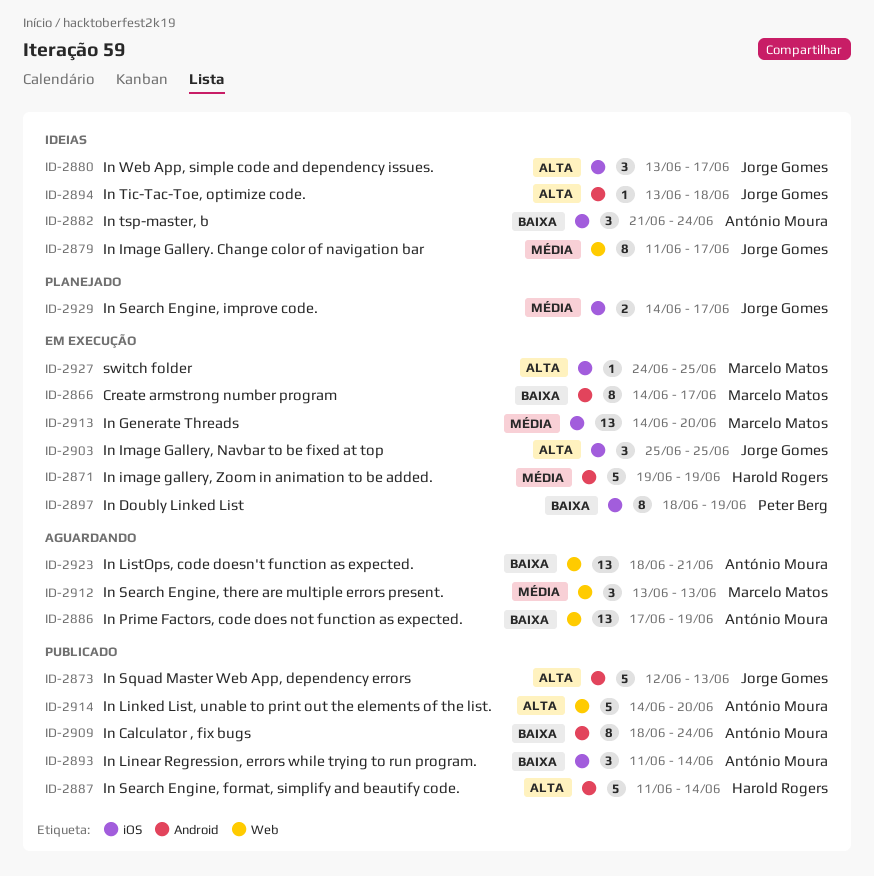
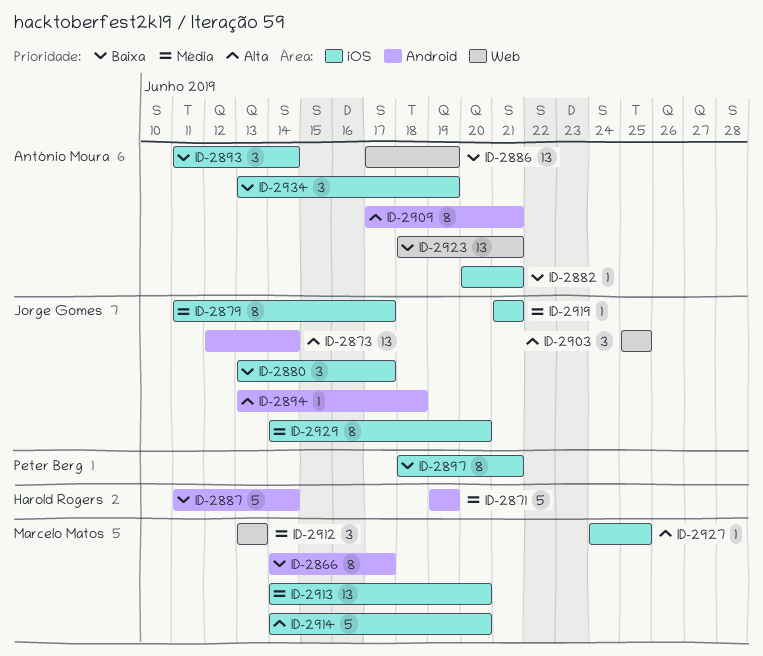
ID-2873, estimate: 5 -> 13
ID-2873, due: Jun 13 -> Jun 14
ID-2879, label: Web -> iOS
ID-2880, priority: Alta -> Baixa
ID-2882, estimate: 3 -> 1
ID-2882, start: Jun 21 -> Jun 20
ID-2882, due: Jun 24 -> Jun 21
ID-2887, priority: Alta -> Baixa
ID-2897, due: Jun 19 -> Jun 21
ID-2903, label: iOS -> Web
ID-2909, priority: Baixa -> Alta
ID-2909, start: Jun 18 -> Jun 17
ID-2909, due: Jun 24 -> Jun 21
ID-2914, owner: António Moura -> Marcelo Matos
ID-2914, label: Web -> iOS
ID-2919: none -> present
ID-2929, estimate: 2 -> 8
ID-2929, due: Jun 17 -> Jun 20
ID-2934: none -> present

